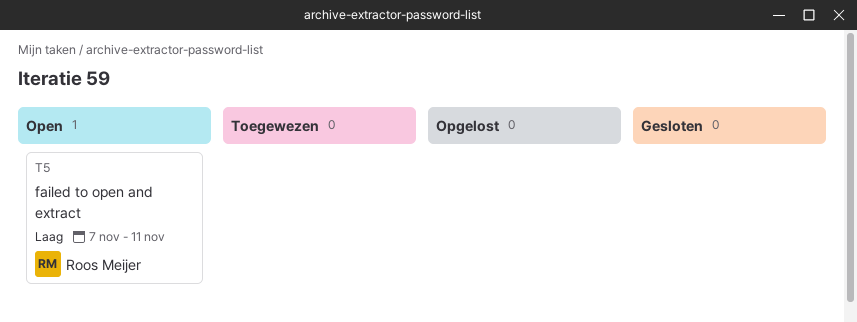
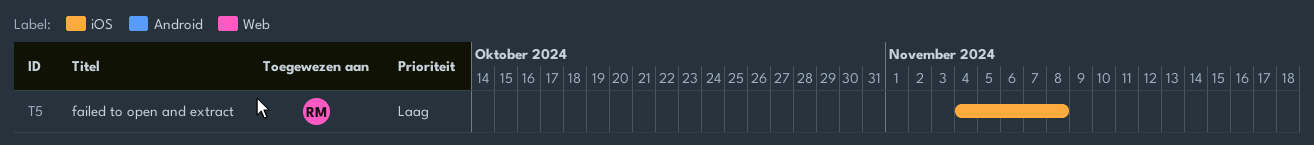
T5, start: Nov 7 -> Nov 4
T5, due: Nov 11 -> Nov 8

